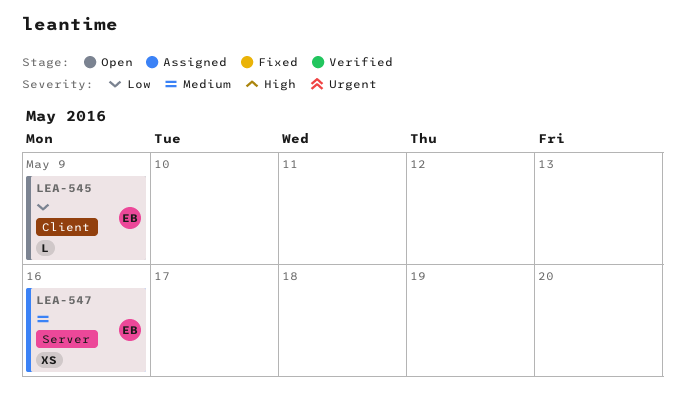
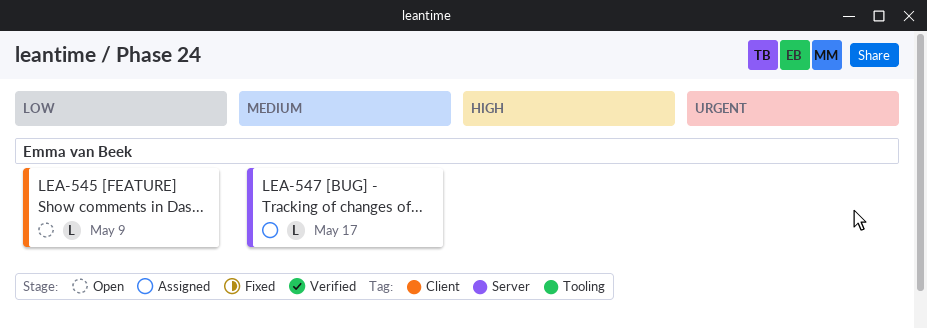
LEA-547, estimate: XS -> L
LEA-547, due: May 16 -> May 17

